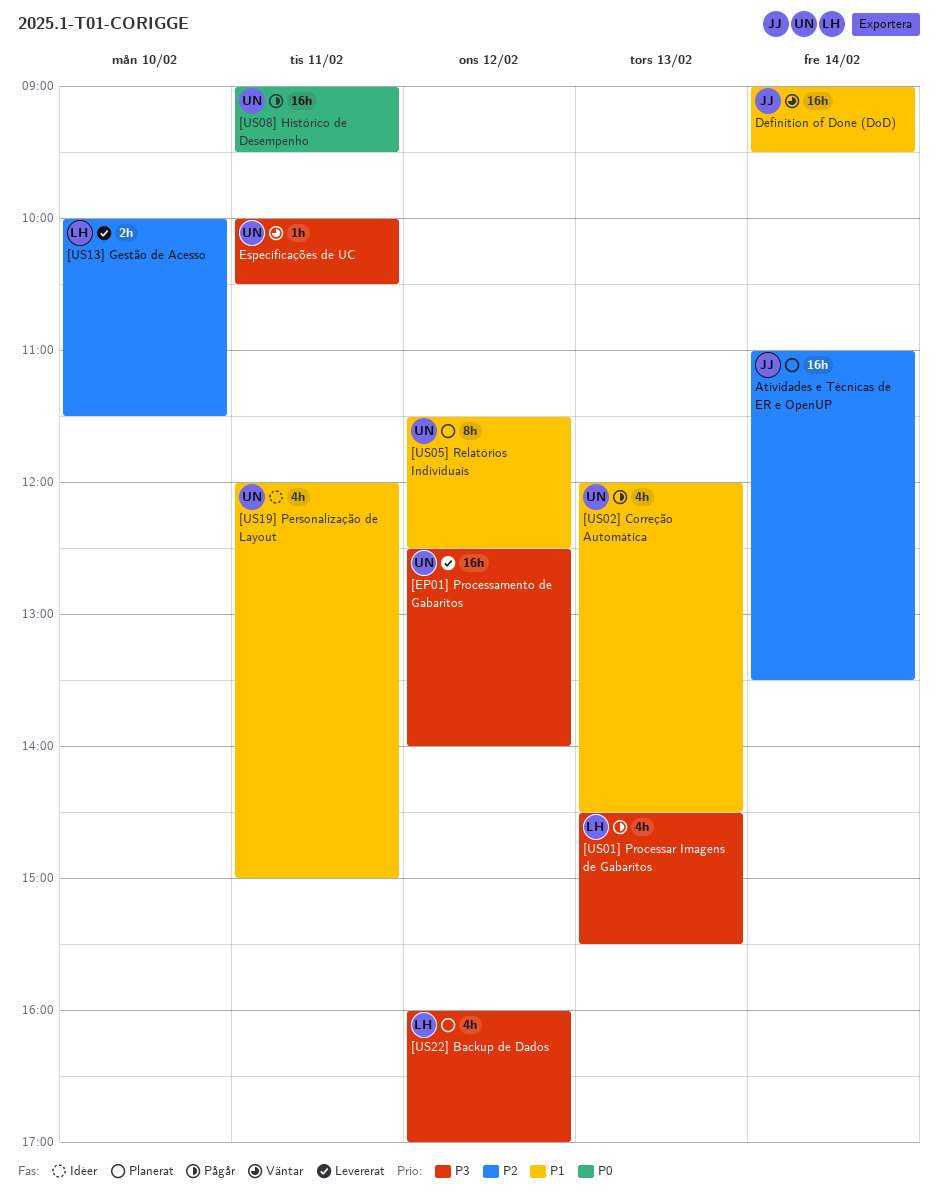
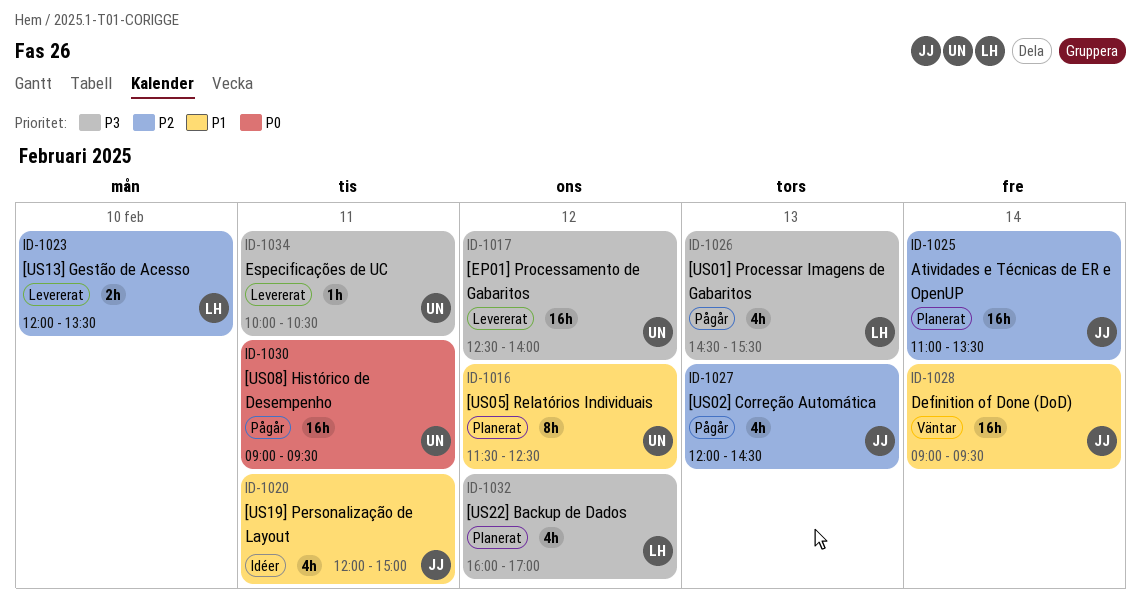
[US02] Correção Automática, owner: UN -> JJ
[US02] Correção Automática, priority: P1 -> P2
[US13] Gestão de Acesso, begins: 10:00 -> 12:00
[US13] Gestão de Acesso, ends: 11:30 -> 13:30
[US19] Personalização de Layout, owner: UN -> JJ
Especificações de UC, status: Väntar -> Levererat

